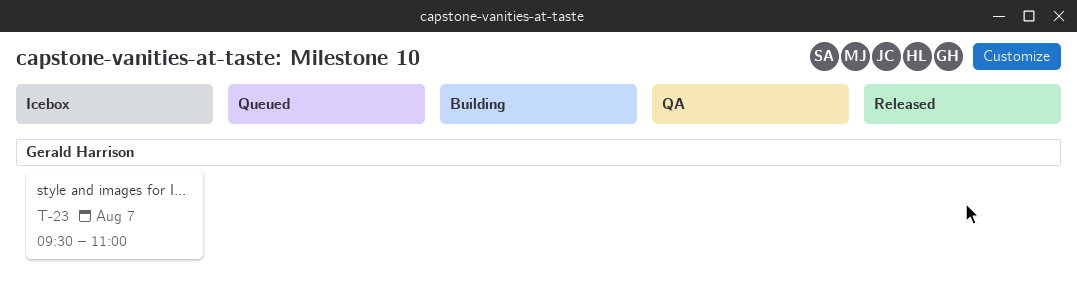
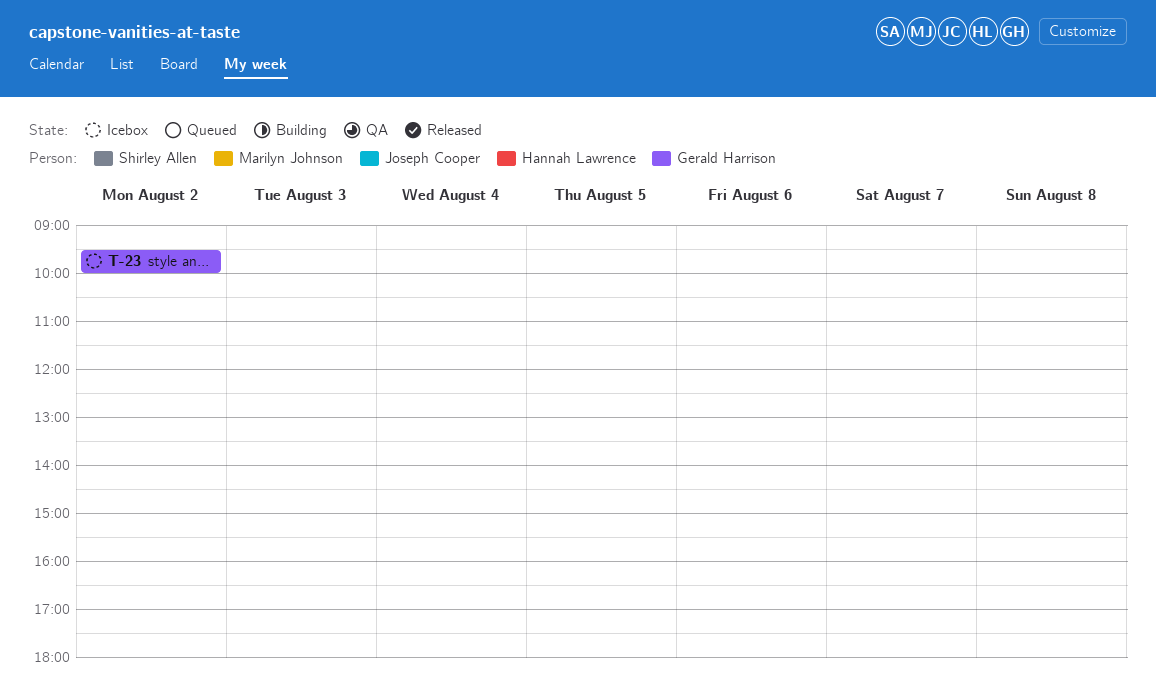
T-23, day: Aug 7 -> Aug 2
T-23, ends: 11:00 -> 10:00

